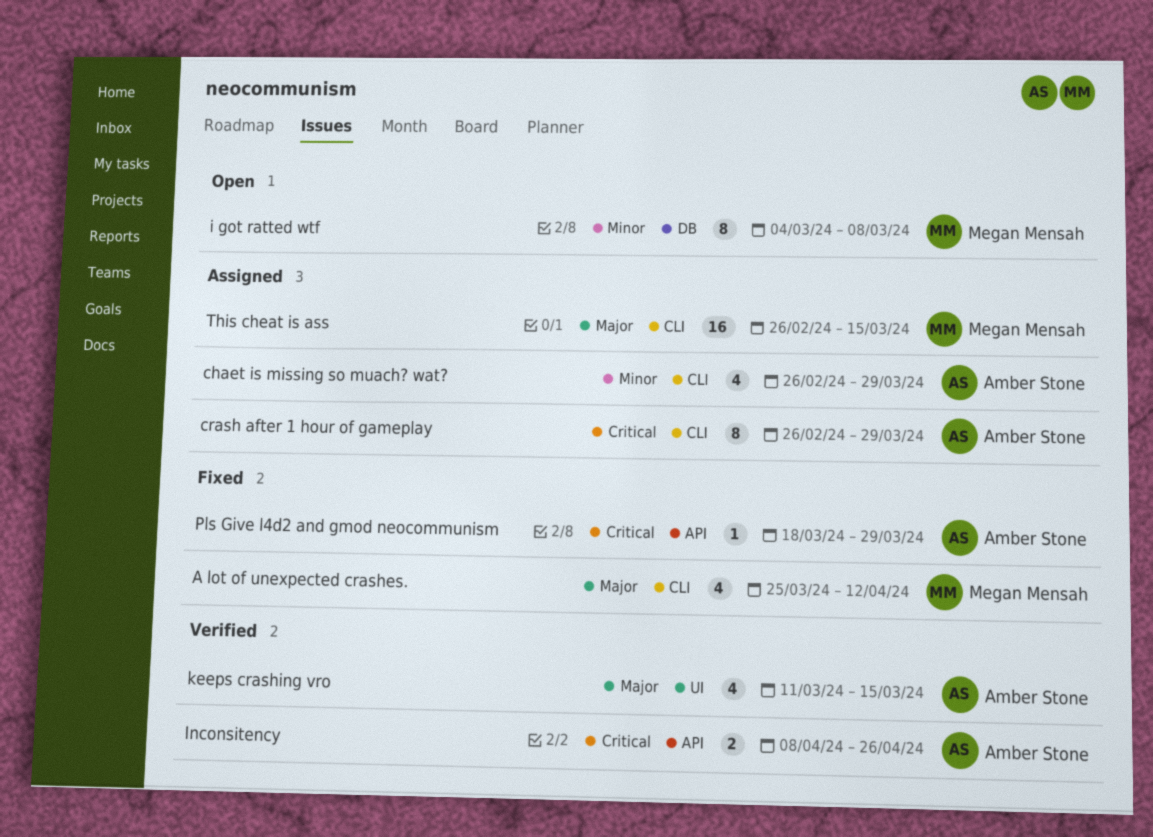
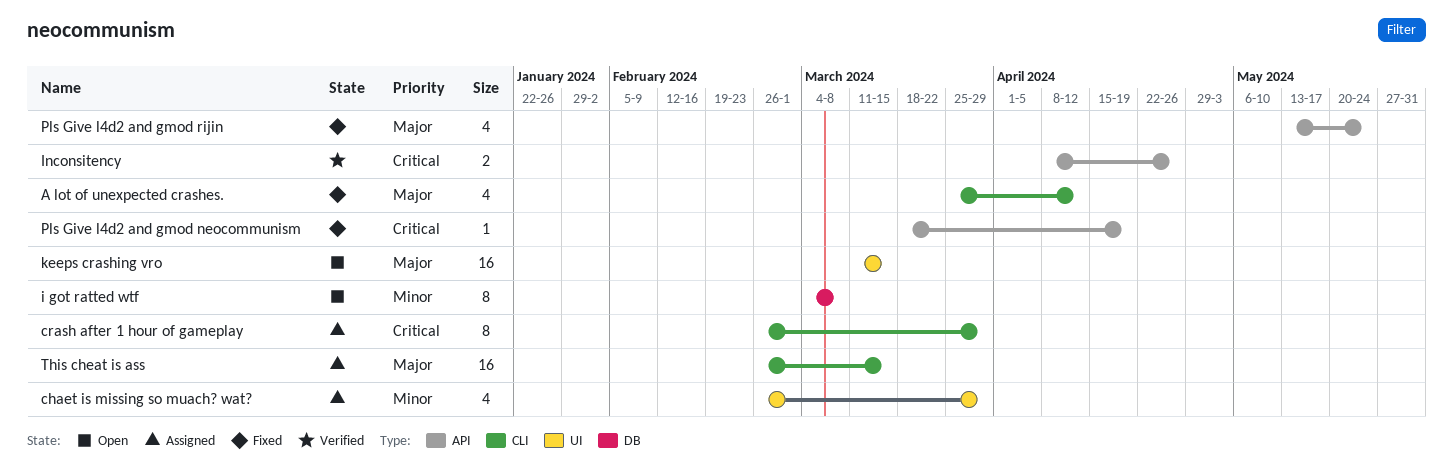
chaet is missing so muach? wat?, label: CLI -> UI
keeps crashing vro, status: Verified -> Open
keeps crashing vro, estimate: 4 -> 16
Pls Give l4d2 and gmod neocommunism, due: Mar 29 -> Apr 19
Pls Give l4d2 and gmod rijin: none -> present

